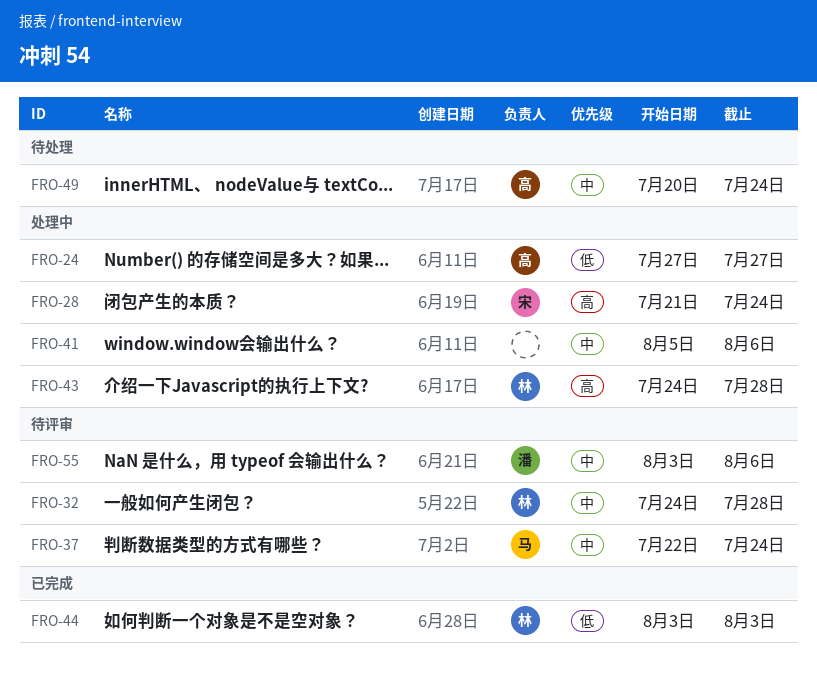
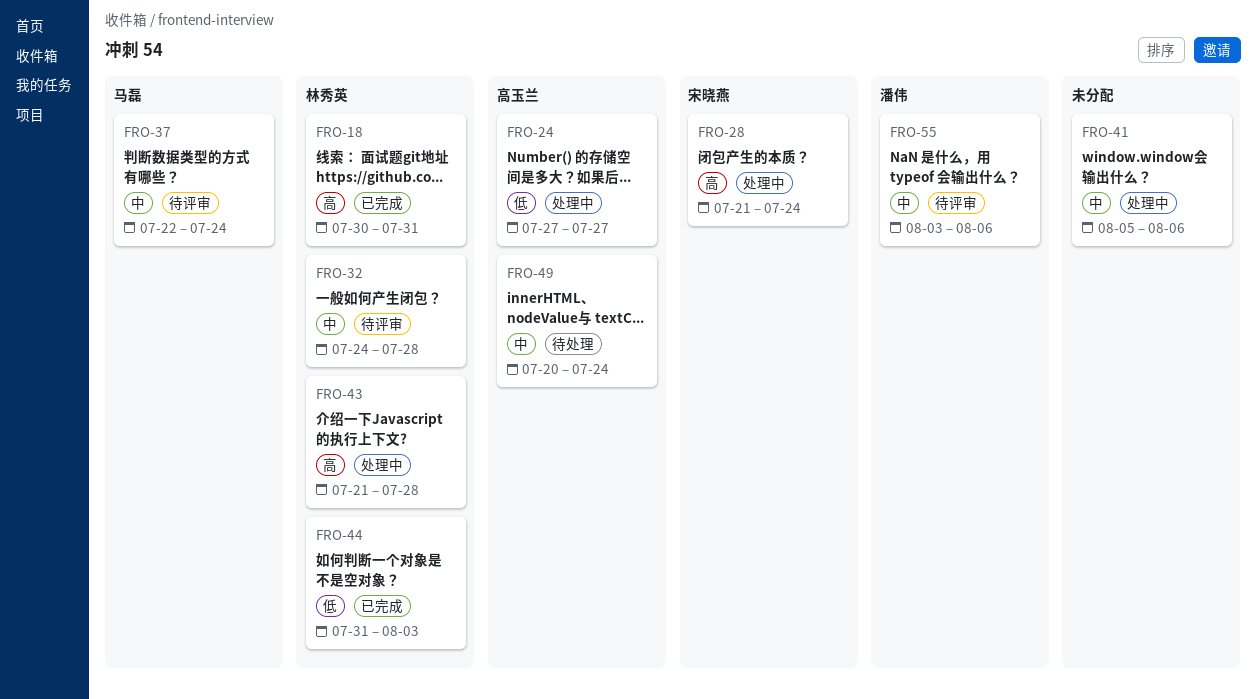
FRO-18: none -> present
FRO-43, start: Jul 24 -> Jul 21
FRO-44, start: Aug 3 -> Jul 31

